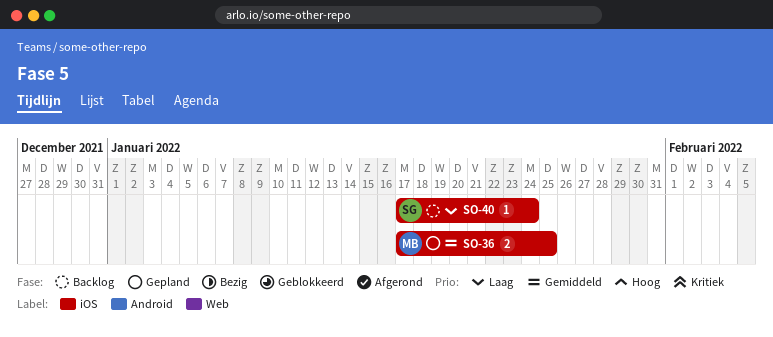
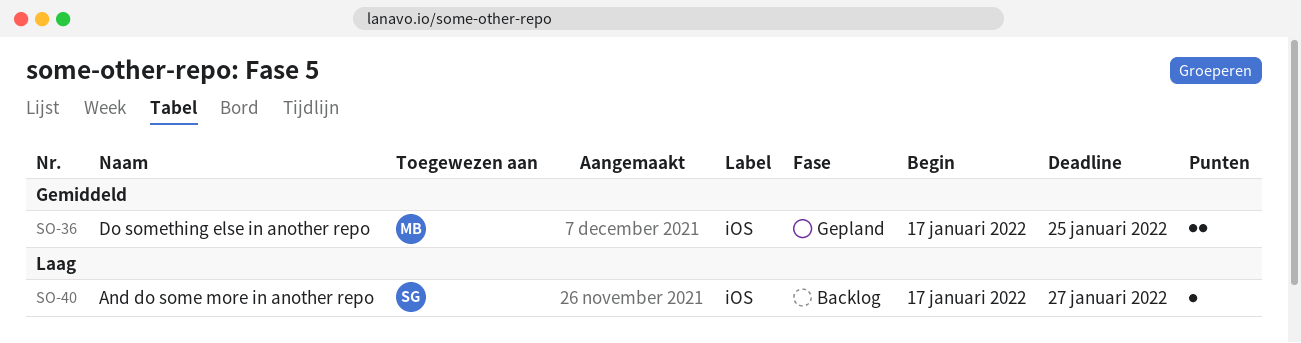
SO-40, due: Jan 24 -> Jan 27

